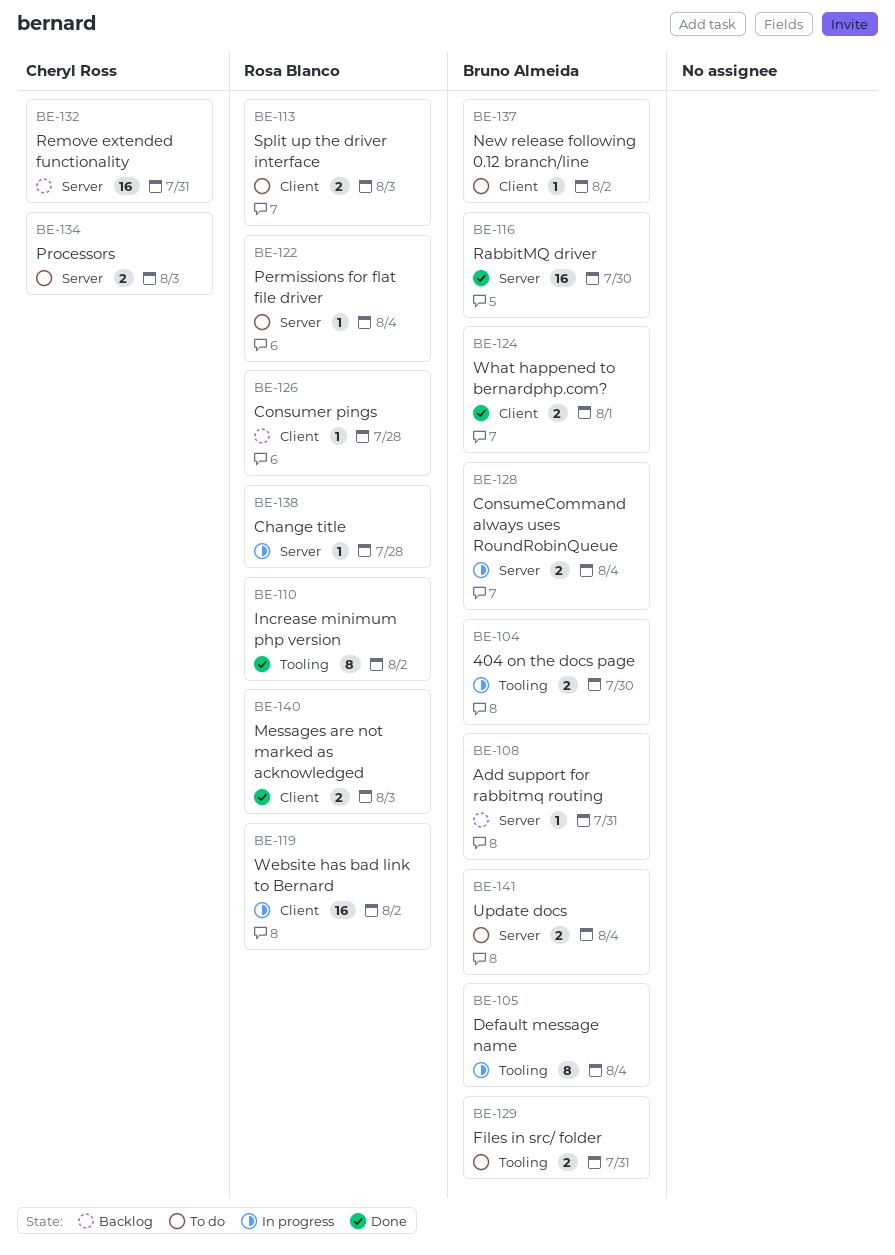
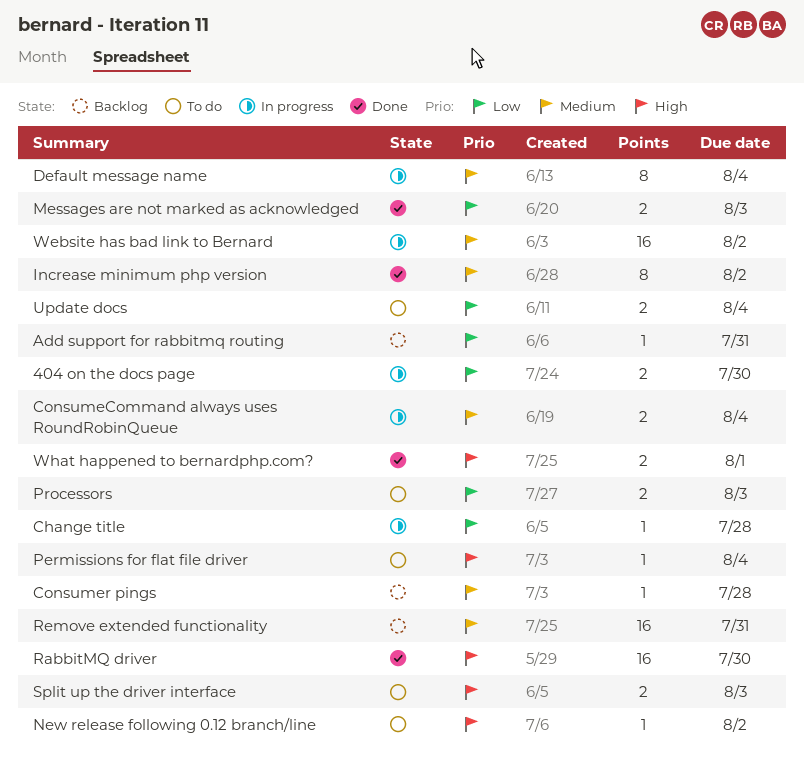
Files in src/ folder: present -> none

